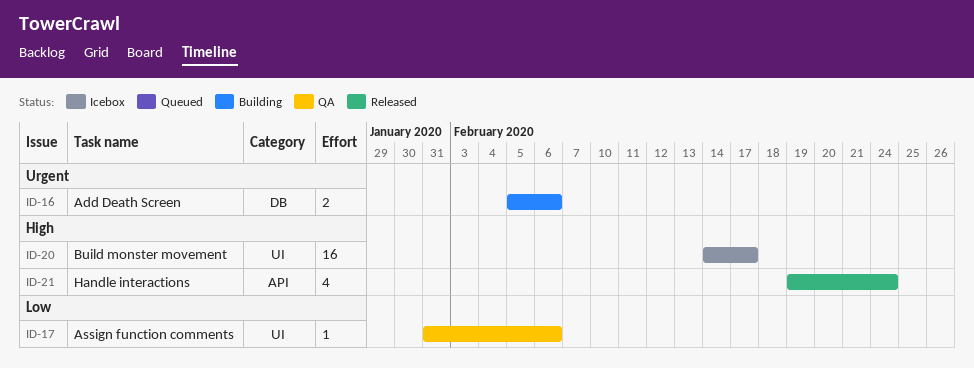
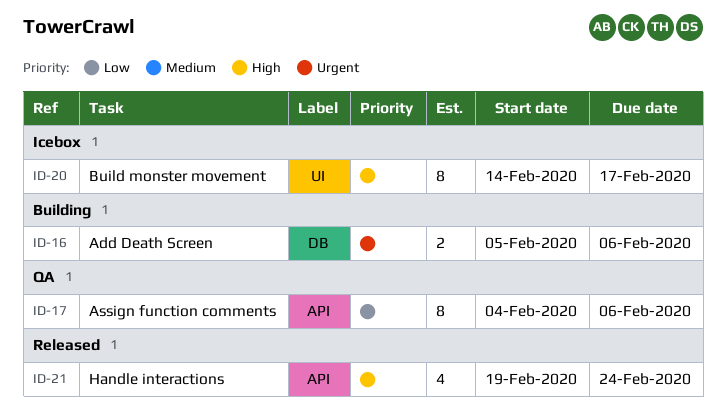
ID-17, label: UI -> API
ID-17, estimate: 1 -> 8
ID-17, start: Jan 31 -> Feb 4
ID-20, estimate: 16 -> 8

